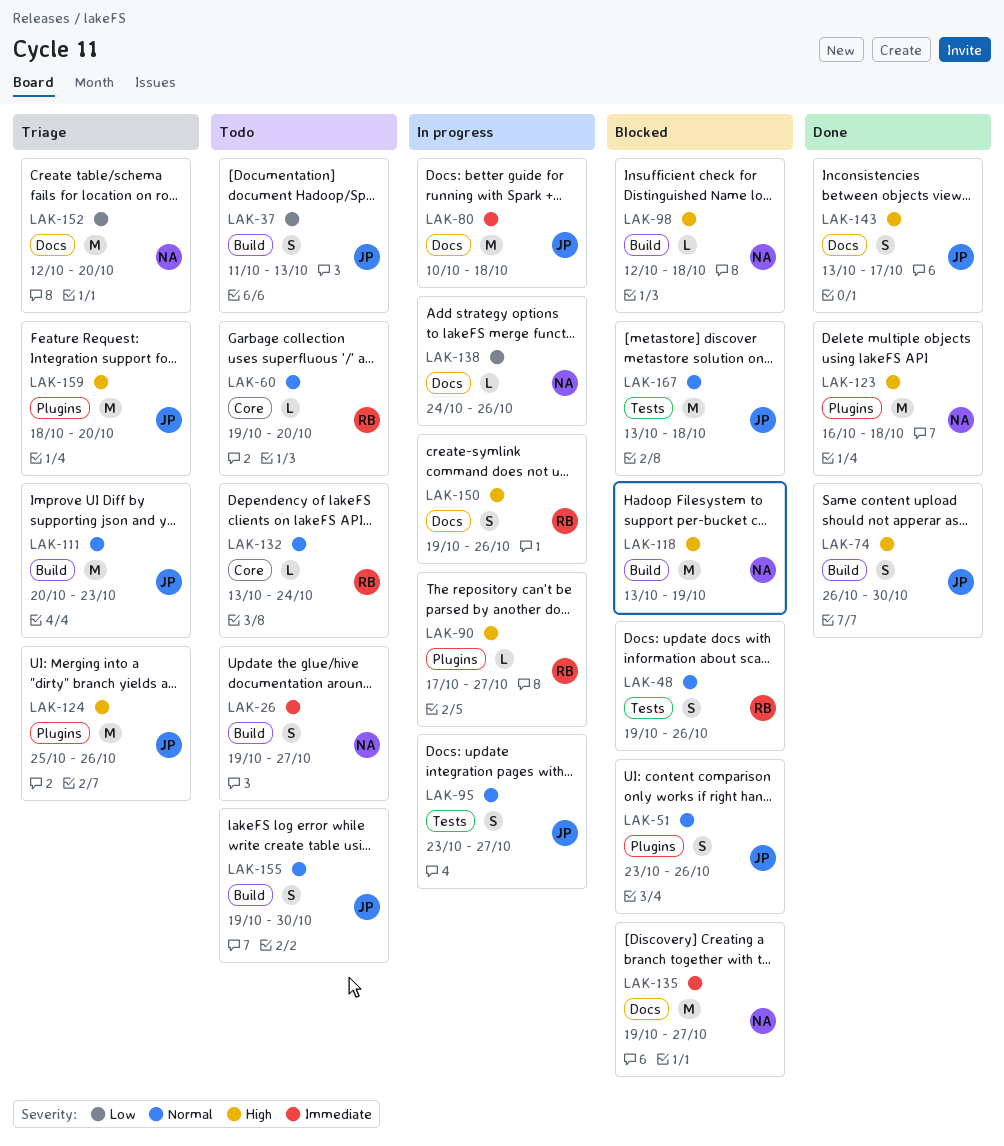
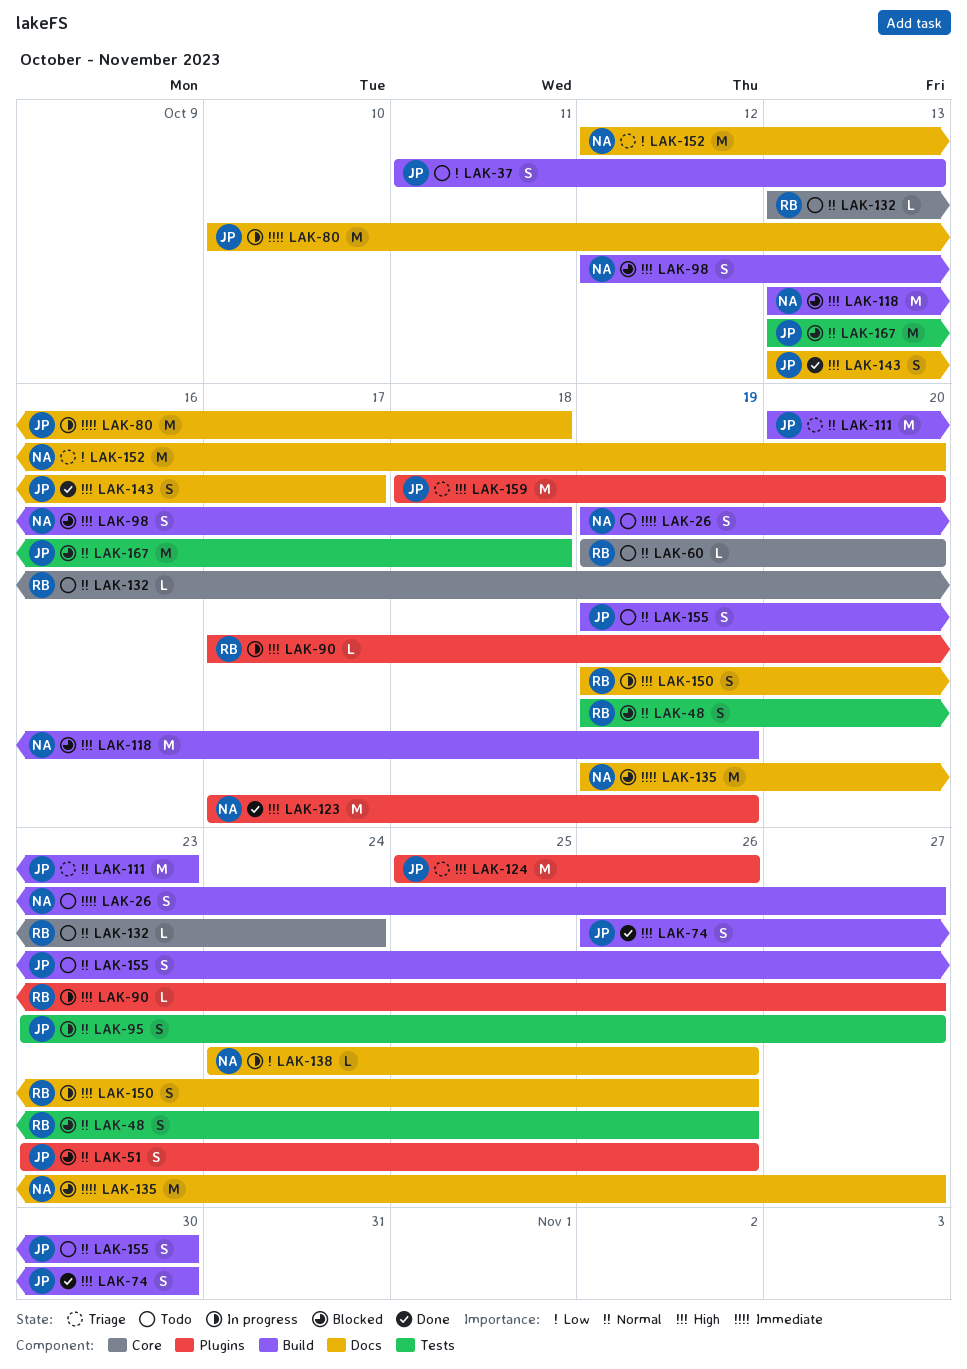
LAK-98, estimate: L -> S
LAK-123, start: Oct 16 -> Oct 17
LAK-123, due: Oct 18 -> Oct 19

